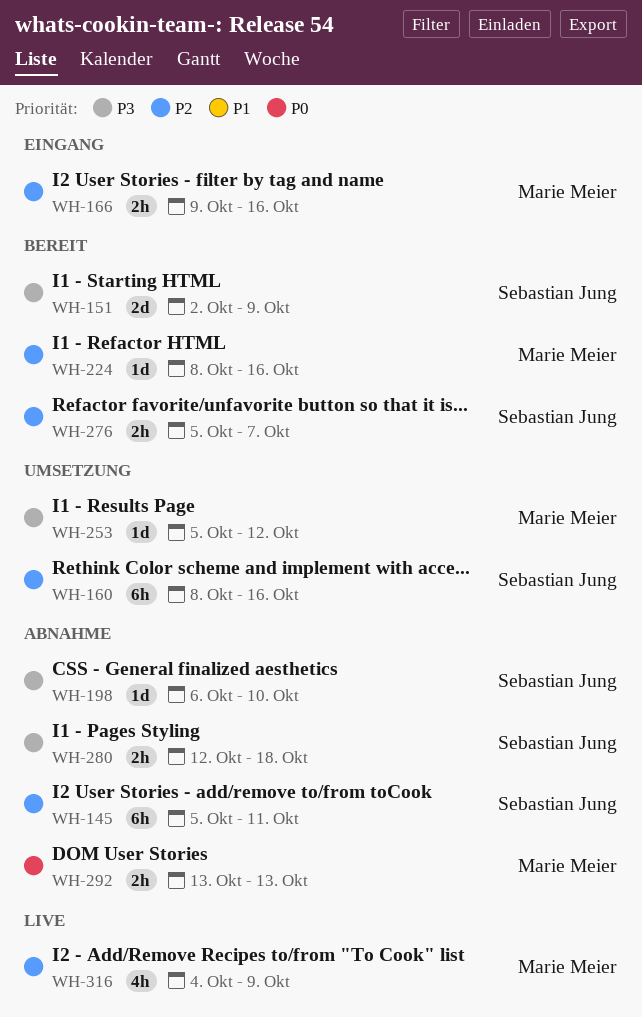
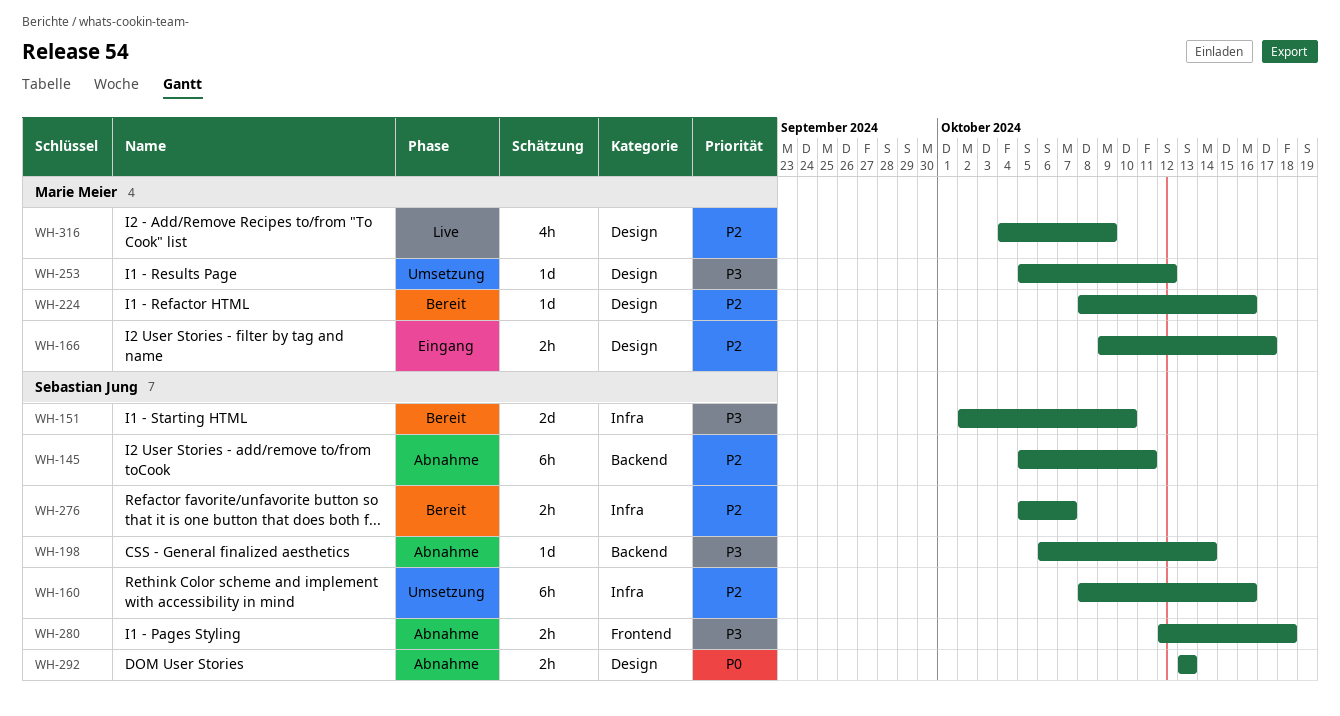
WH-151, due: Oct 9 -> Oct 10
WH-166, due: Oct 16 -> Oct 17
WH-198, due: Oct 10 -> Oct 14
WH-292, owner: Marie Meier -> Sebastian Jung

